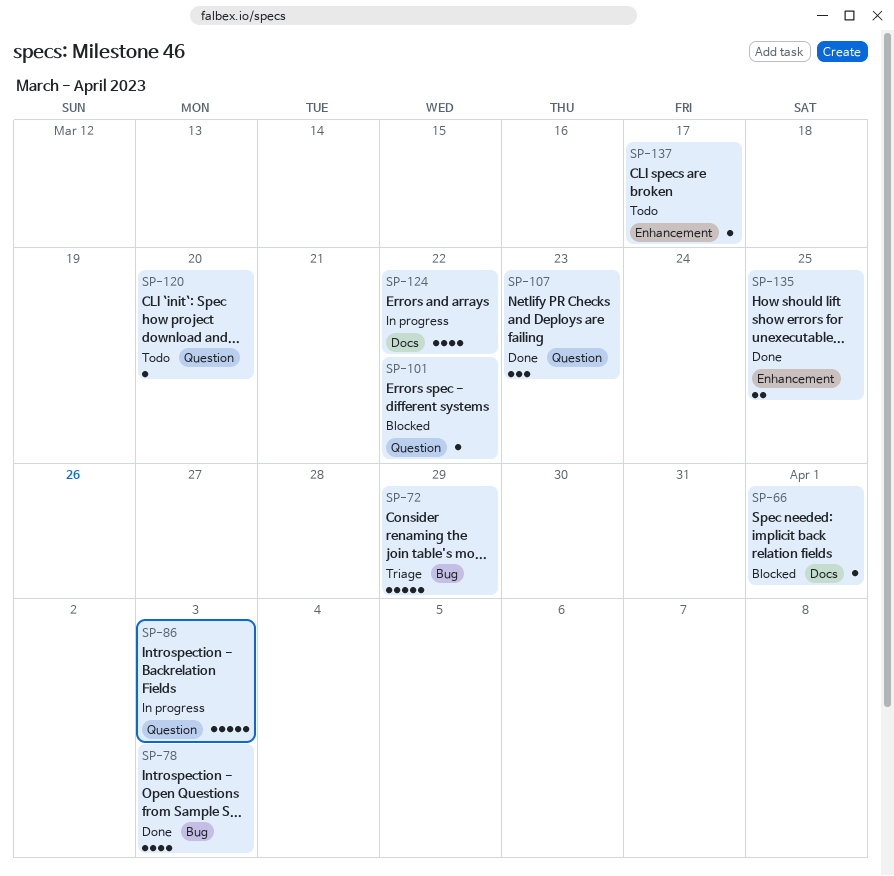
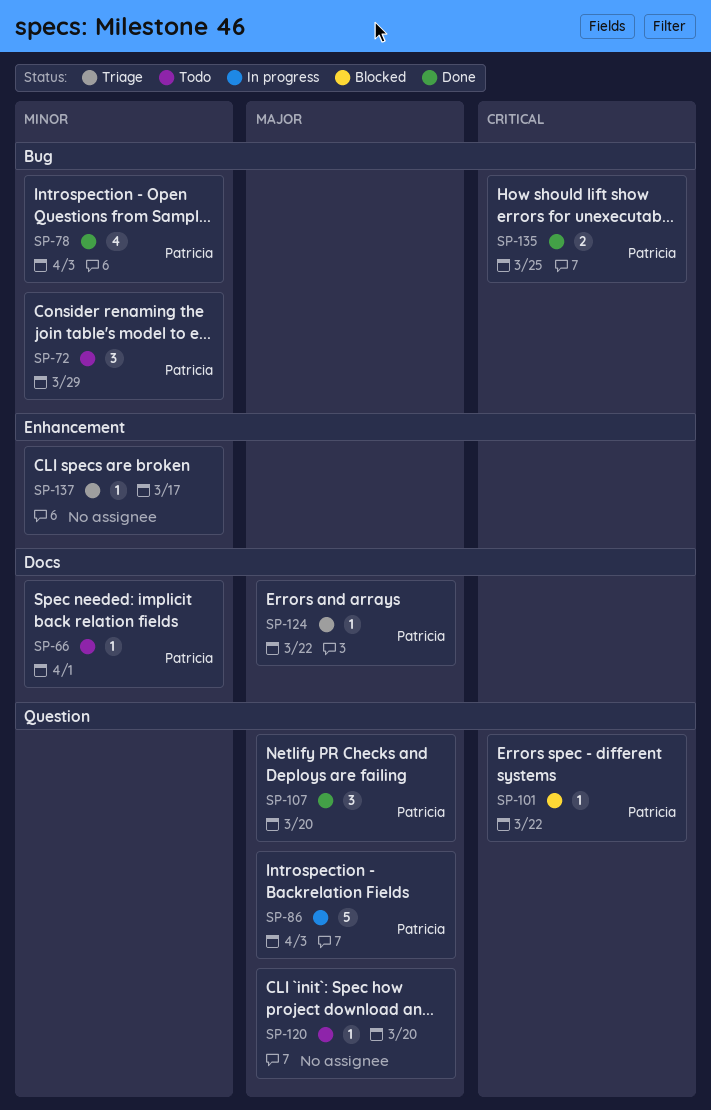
SP-66, status: Blocked -> Todo
SP-72, status: Triage -> Todo
SP-72, estimate: 5 -> 3
SP-107, due: Mar 23 -> Mar 20
SP-124, status: In progress -> Triage
SP-124, estimate: 4 -> 1
SP-135, label: Enhancement -> Bug
SP-137, status: Todo -> Triage

